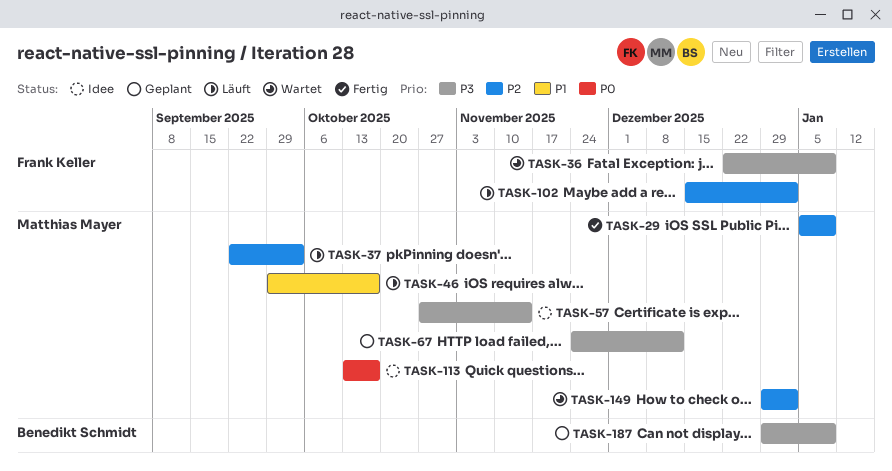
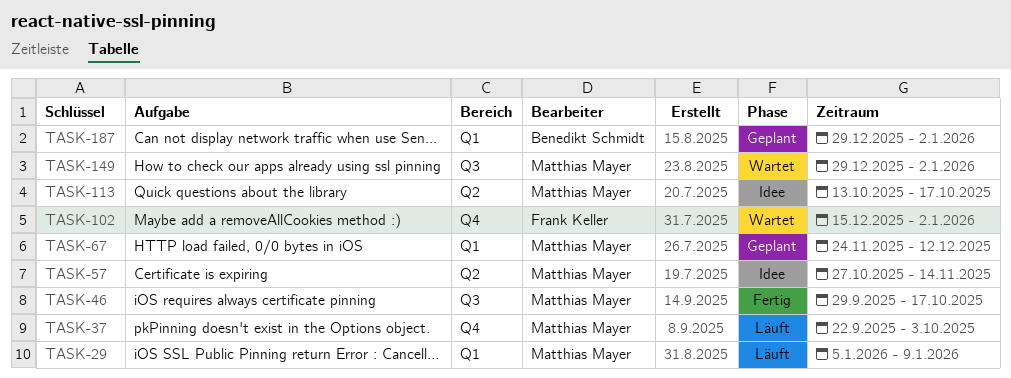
TASK-29, status: Fertig -> Läuft
TASK-36: present -> none
TASK-46, status: Läuft -> Fertig
TASK-102, status: Läuft -> Wartet
TASK-187, due: Jan 9 -> Jan 2

